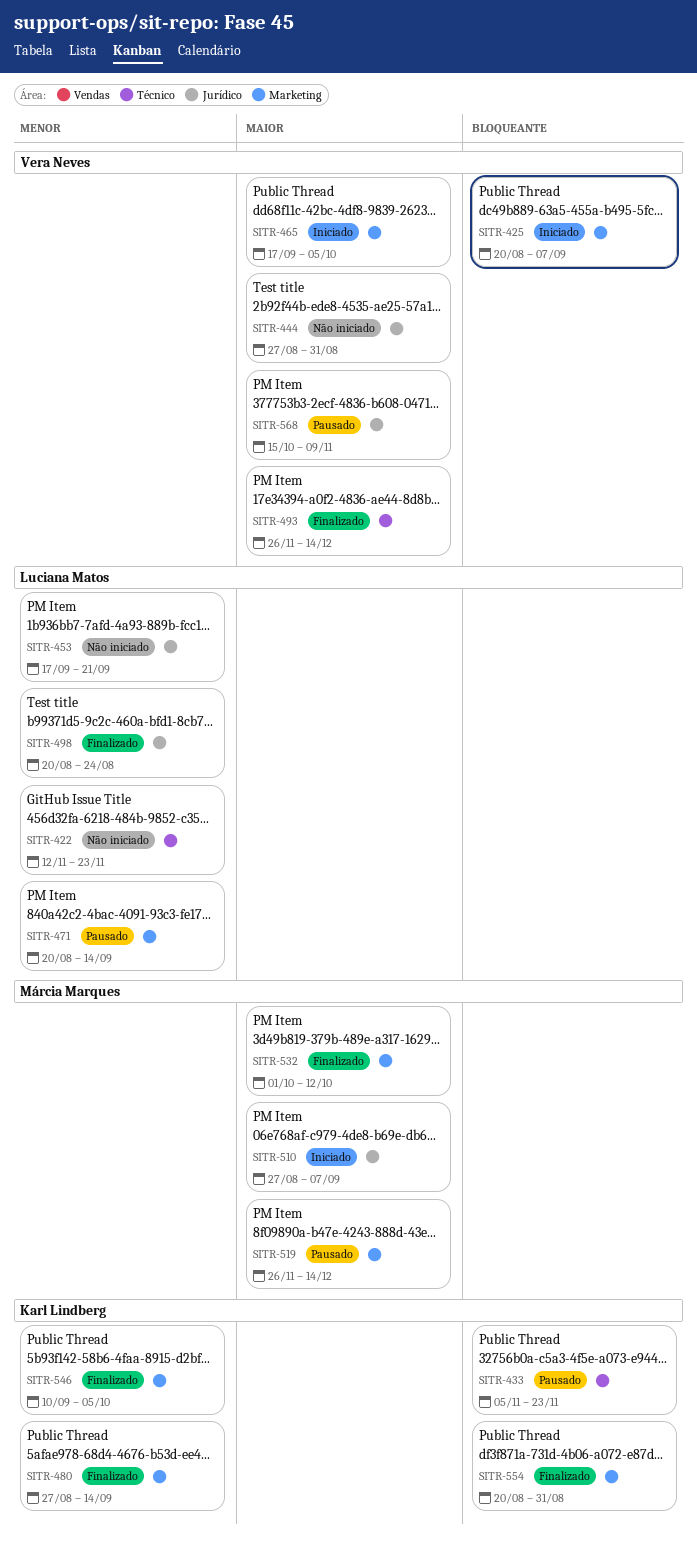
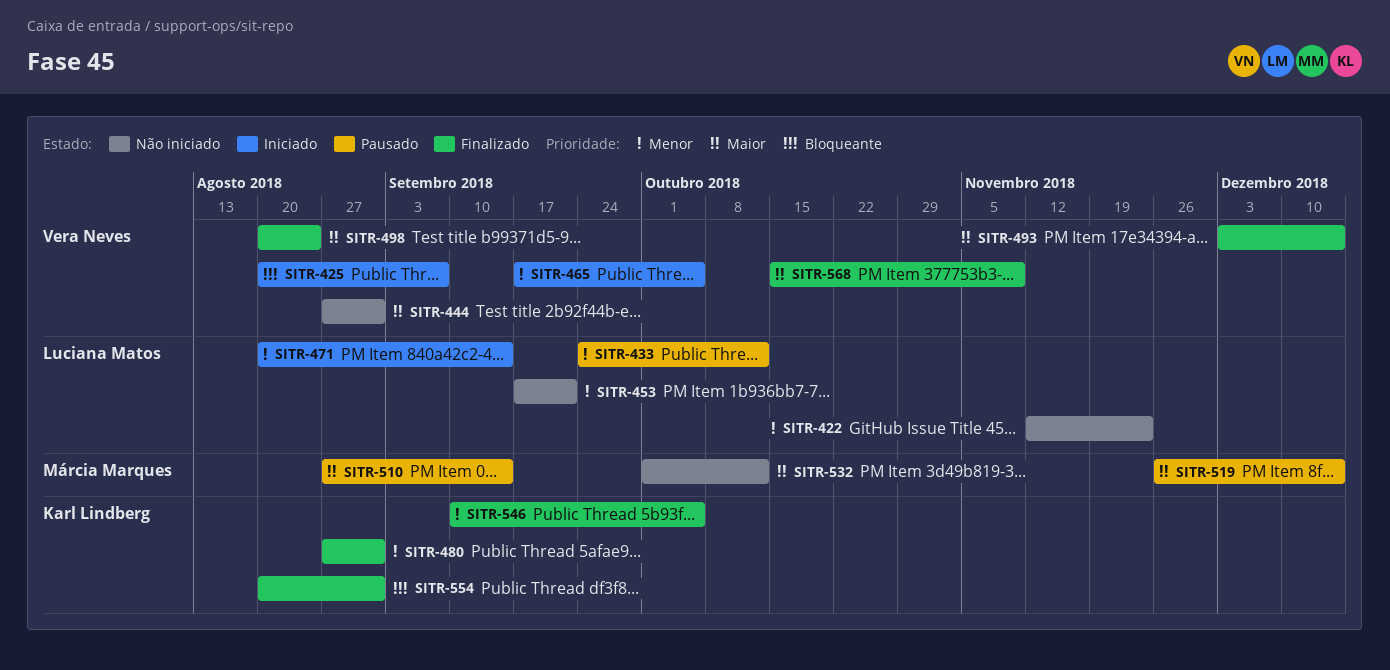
SITR-433, owner: Karl Lindberg -> Luciana Matos
SITR-433, priority: Bloqueante -> Menor
SITR-433, start: Nov 5 -> Sep 24
SITR-433, due: Nov 23 -> Oct 12
SITR-465, priority: Maior -> Menor
SITR-471, status: Pausado -> Iniciado
SITR-480, due: Sep 14 -> Aug 31
SITR-493, start: Nov 26 -> Dec 3
SITR-498, owner: Luciana Matos -> Vera Neves
SITR-498, priority: Menor -> Maior
SITR-510, status: Iniciado -> Pausado
SITR-510, due: Sep 7 -> Sep 14
SITR-532, status: Finalizado -> Não iniciado
SITR-568, status: Pausado -> Finalizado

